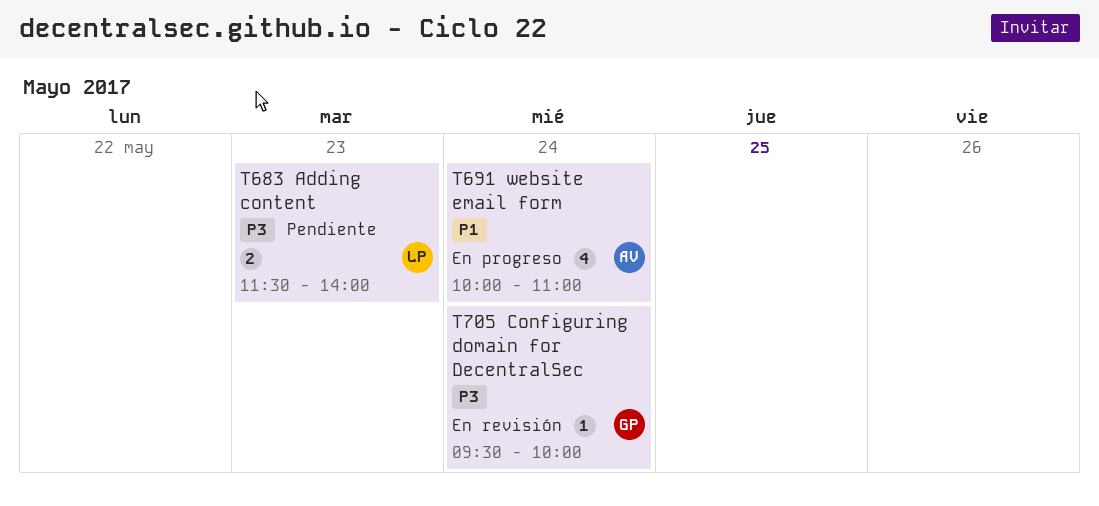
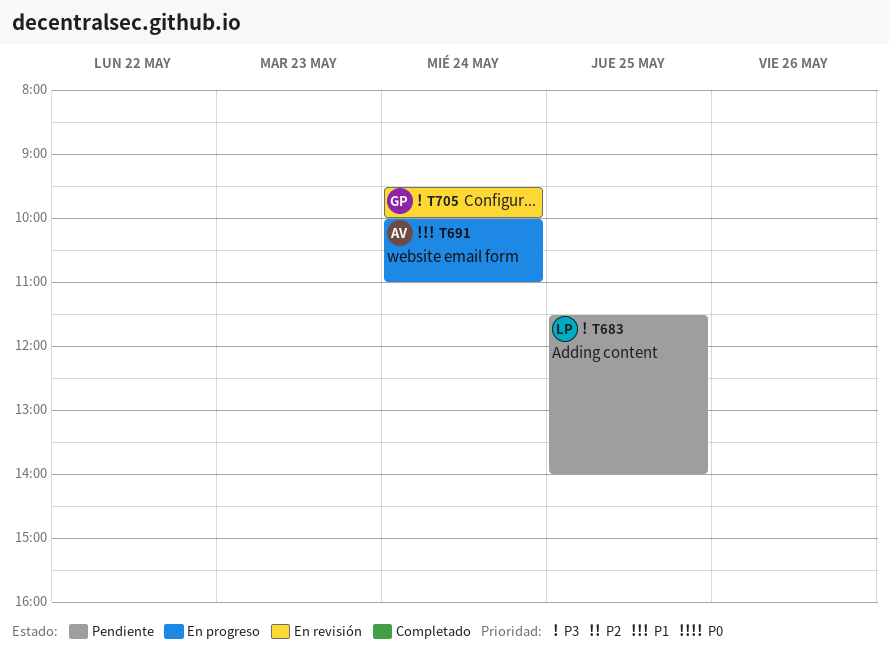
T683, day: May 23 -> May 25

